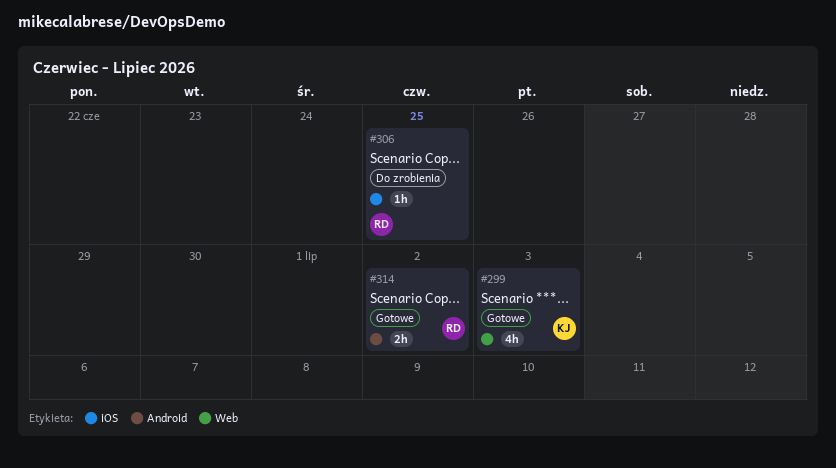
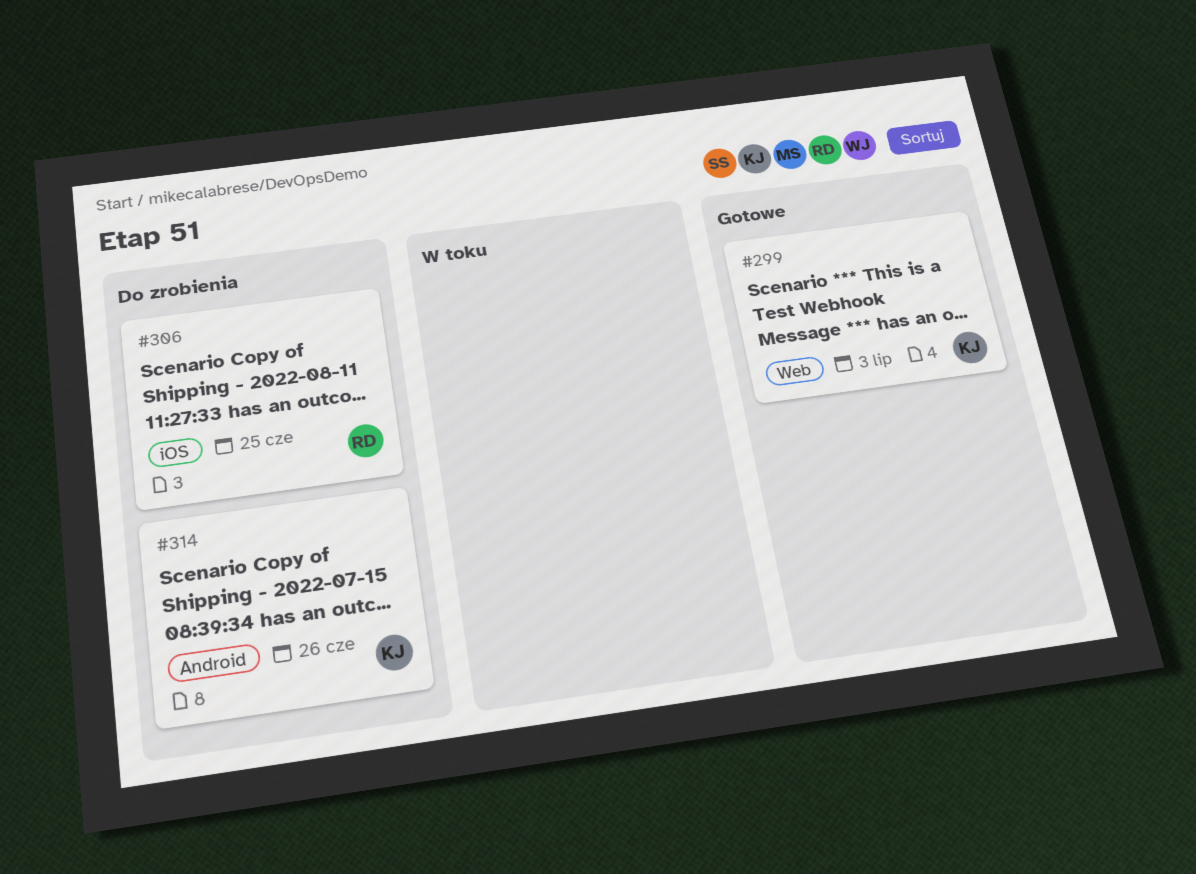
#314, status: Gotowe -> Do zrobienia
#314, owner: RD -> KJ
#314, due: Jul 2 -> Jun 26

